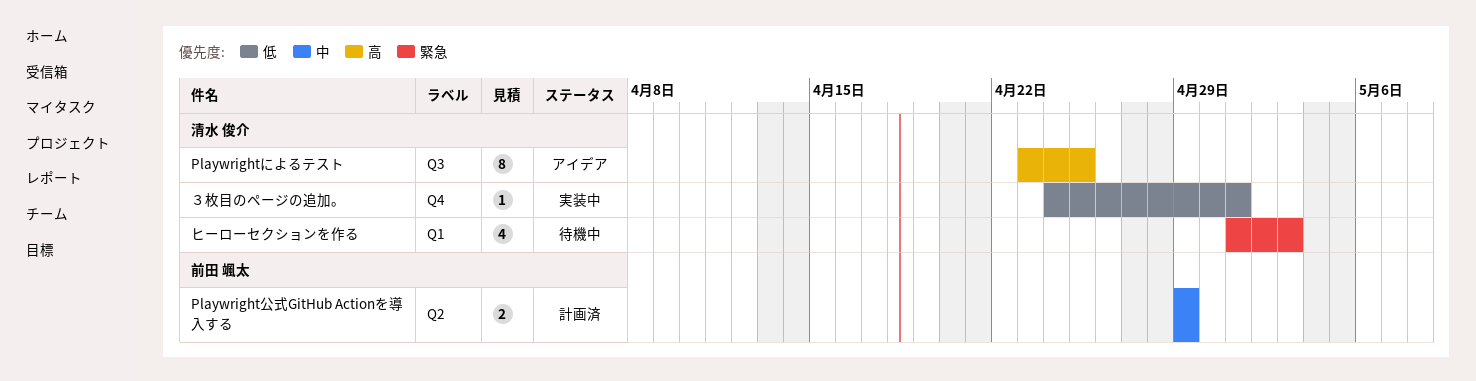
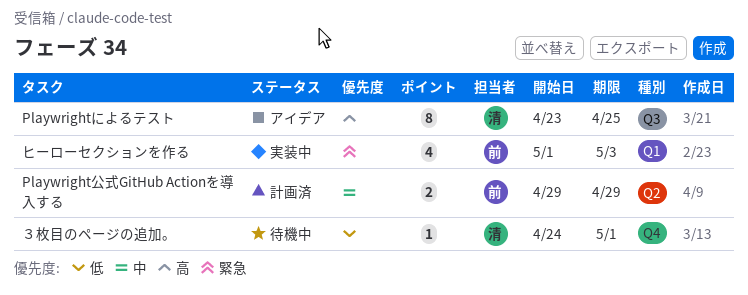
ヒーローセクションを作る, status: 待機中 -> 実装中
ヒーローセクションを作る, owner: 清水 俊介 -> 前田 颯太
３枚目のページの追加。, status: 実装中 -> 待機中

